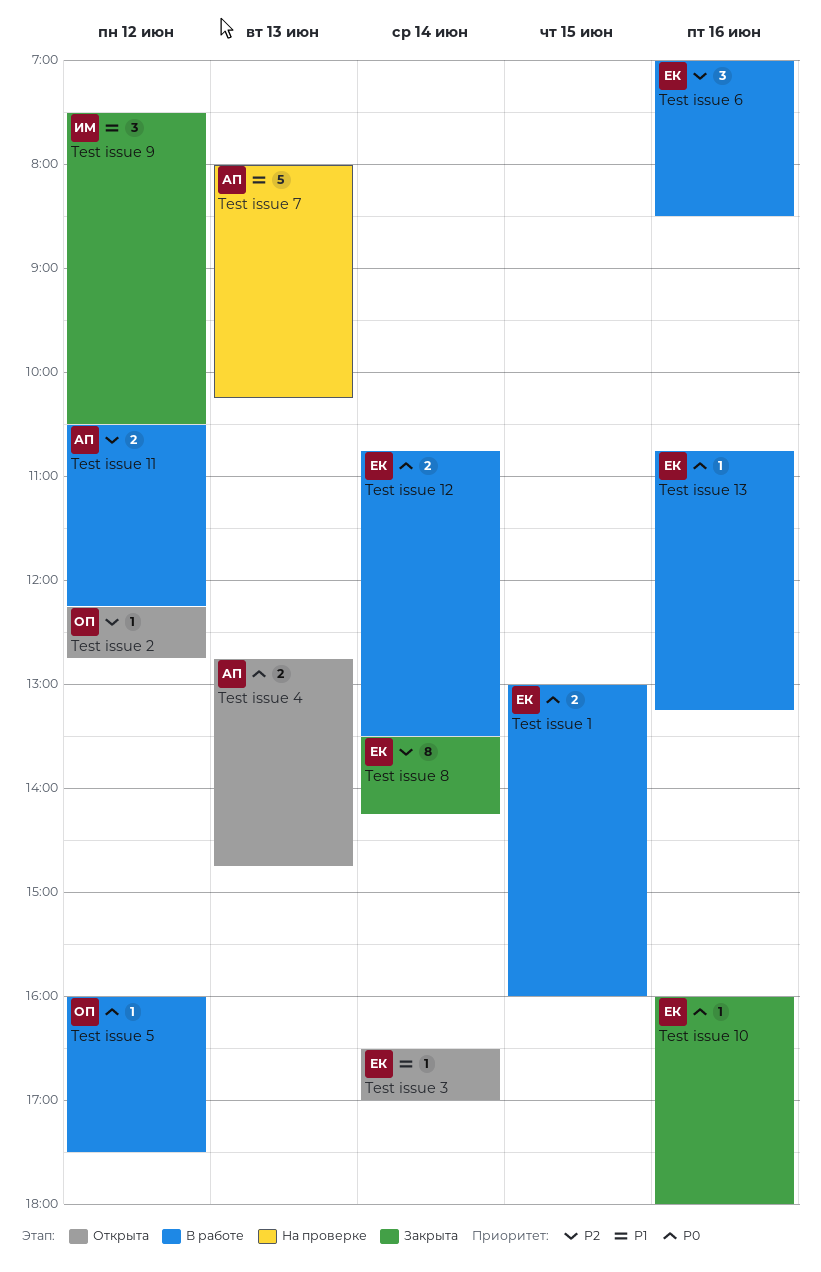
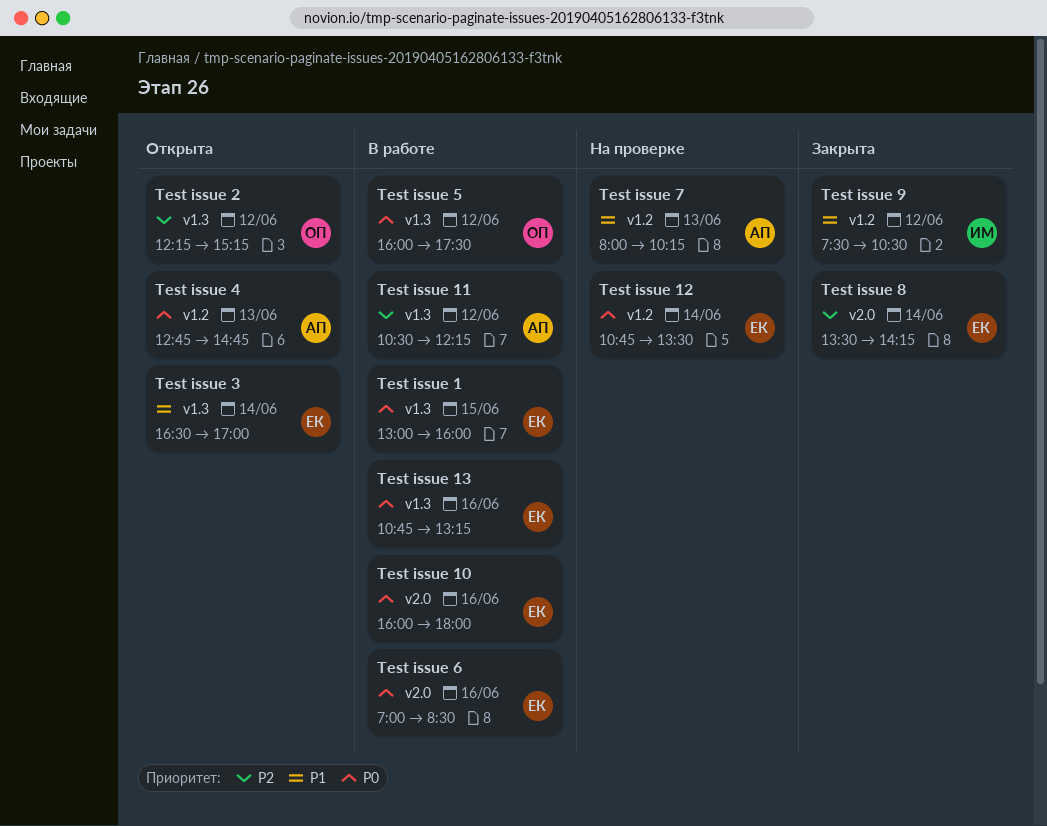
Test issue 10, status: Закрыта -> В работе
Test issue 12, status: В работе -> На проверке
Test issue 2, ends: 12:45 -> 15:15
Test issue 6, priority: P2 -> P0

